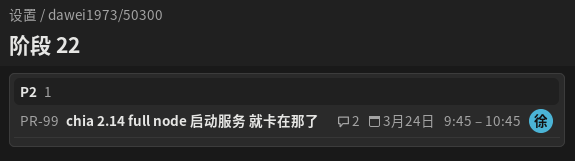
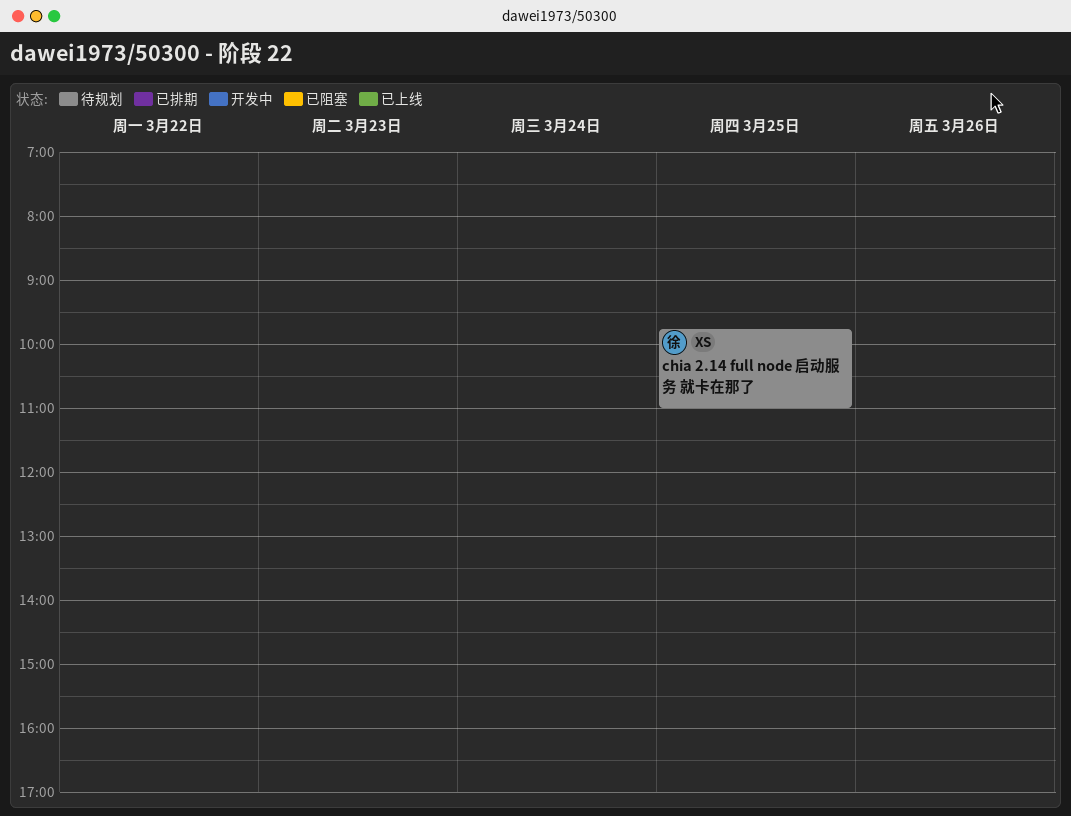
chia 2.14 full node 启动服务 就卡在那了, day: Mar 24 -> Mar 25
chia 2.14 full node 启动服务 就卡在那了, ends: 10:45 -> 11:00

